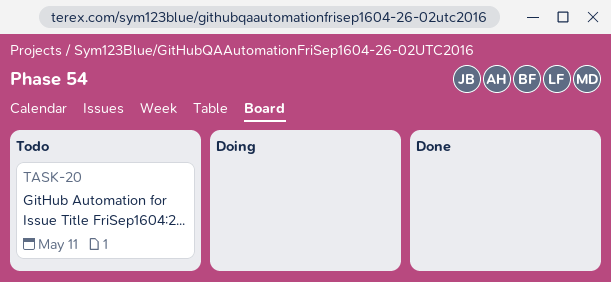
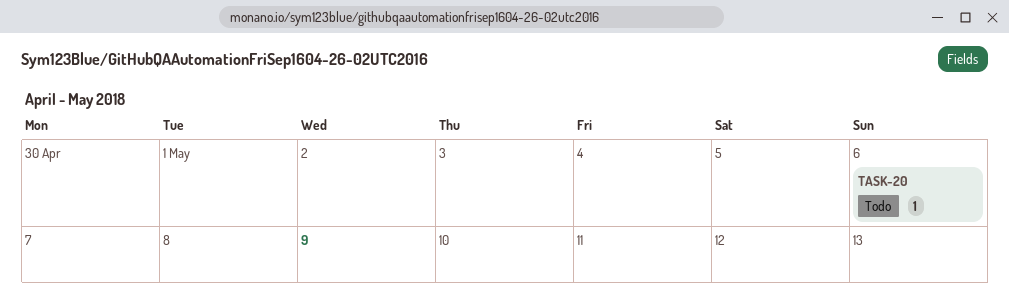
TASK-20, due: May 11 -> May 6

